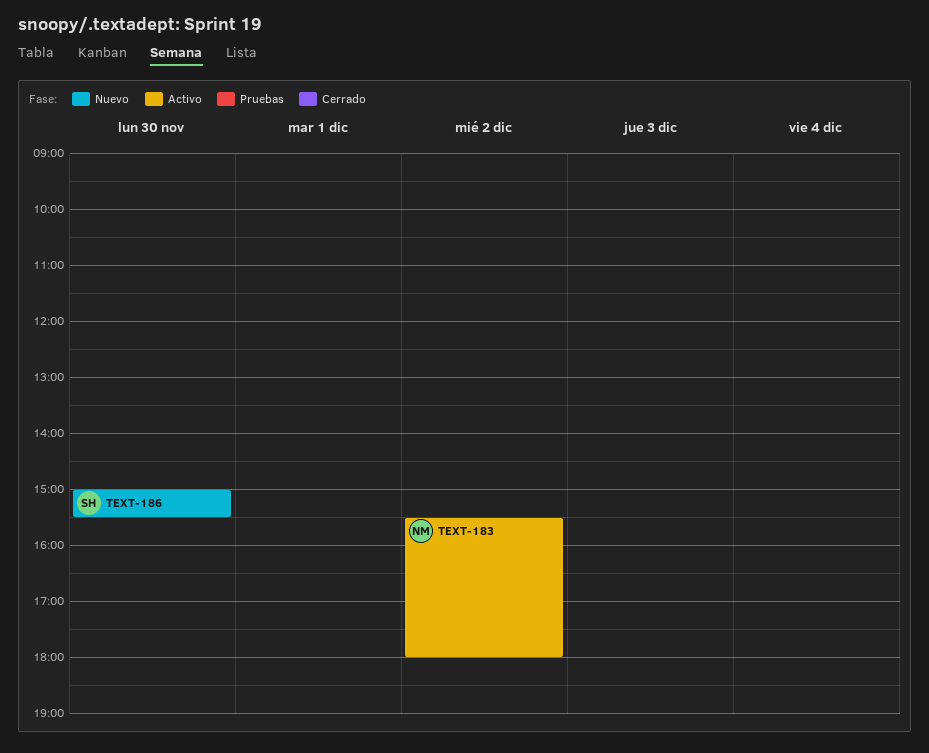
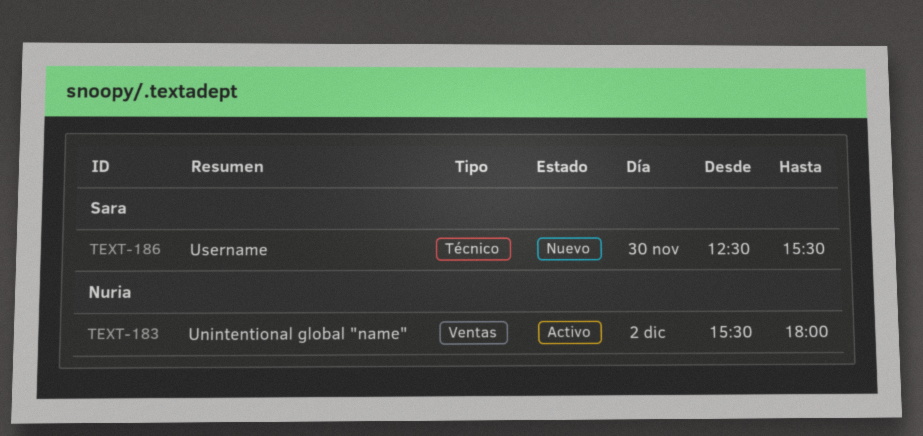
TEXT-186, begins: 15:00 -> 12:30

